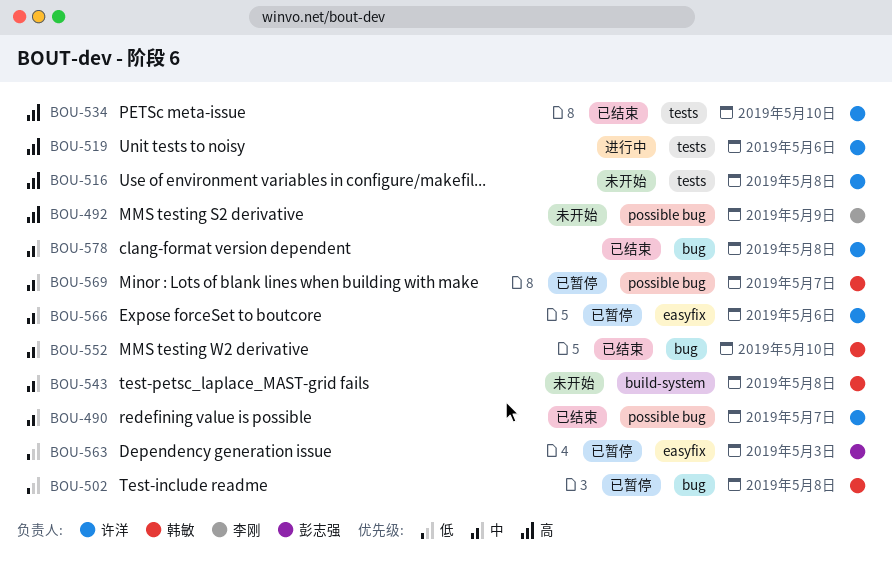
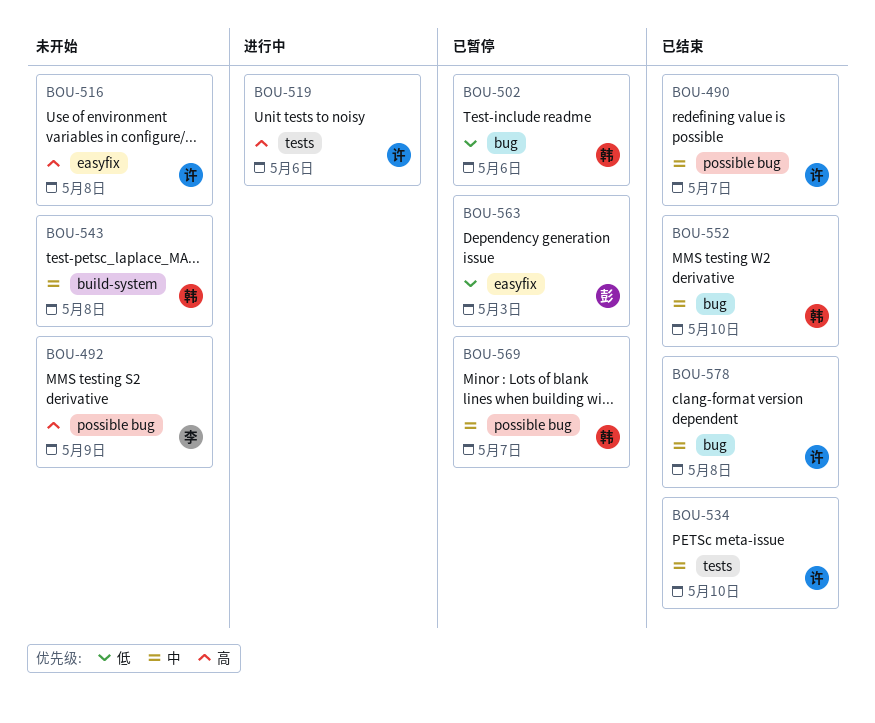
BOU-502, due: May 8 -> May 6
BOU-516, label: tests -> easyfix
BOU-534, priority: 高 -> 中
BOU-566: present -> none

